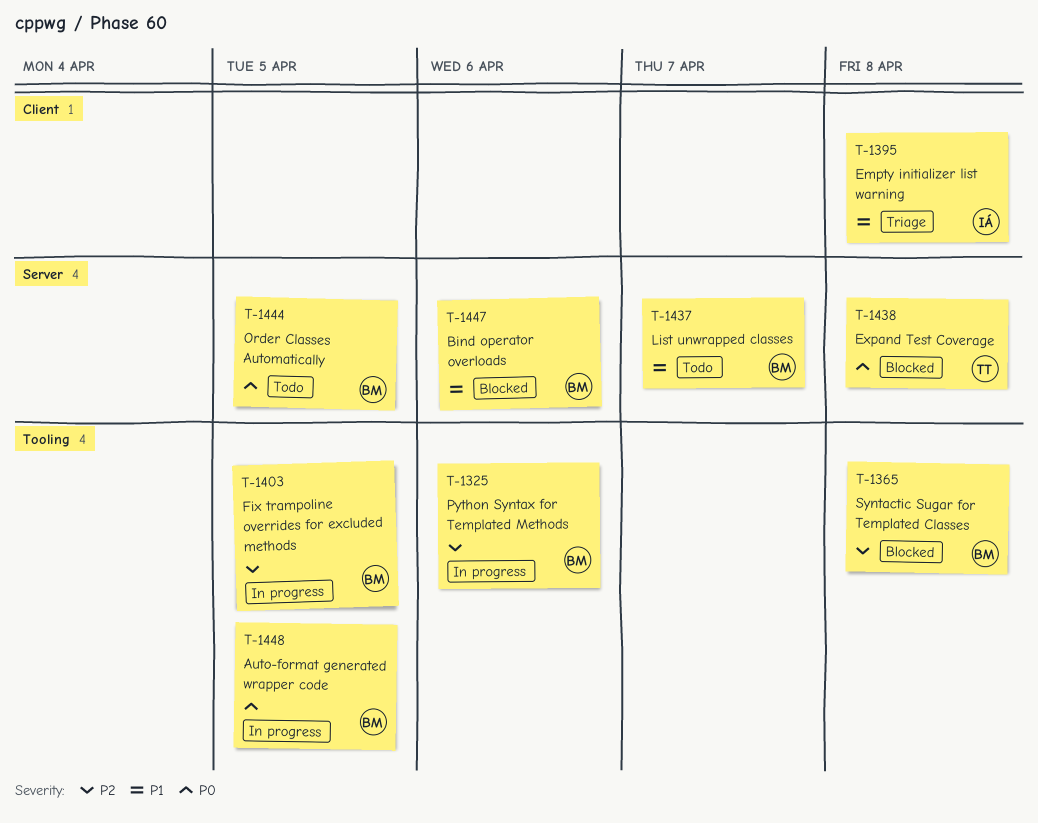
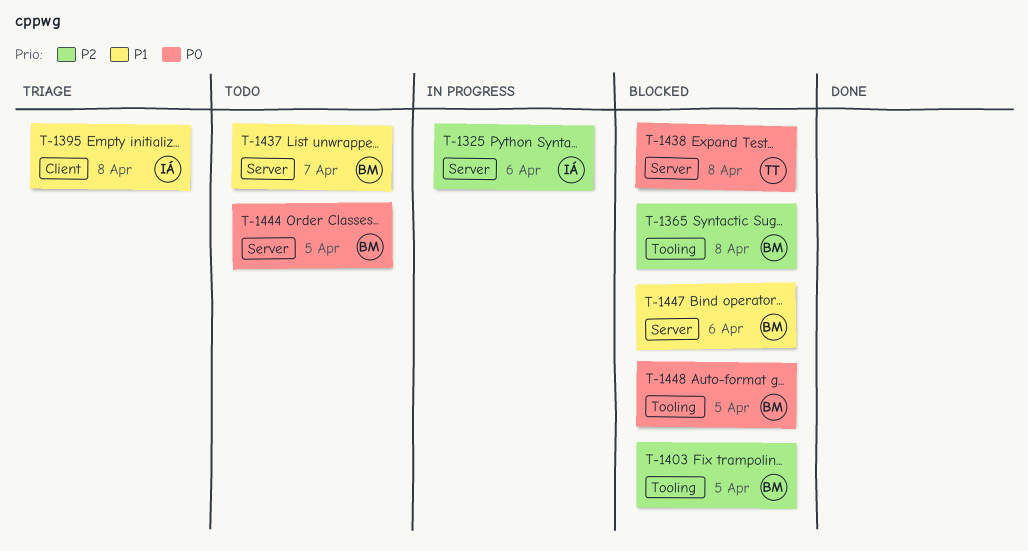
T-1325, owner: BM -> IÁ
T-1325, label: Tooling -> Server
T-1403, status: In progress -> Blocked
T-1448, status: In progress -> Blocked

